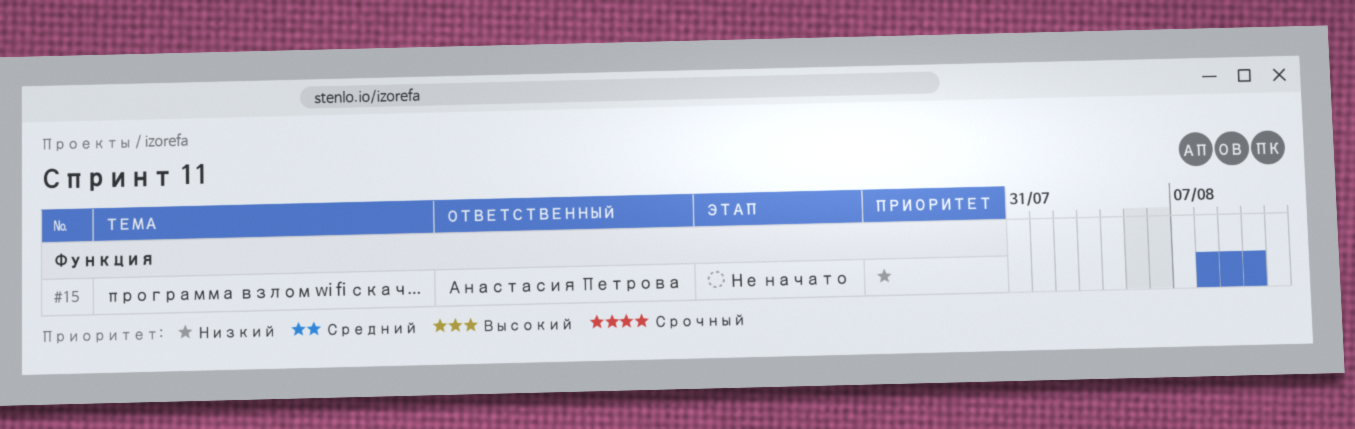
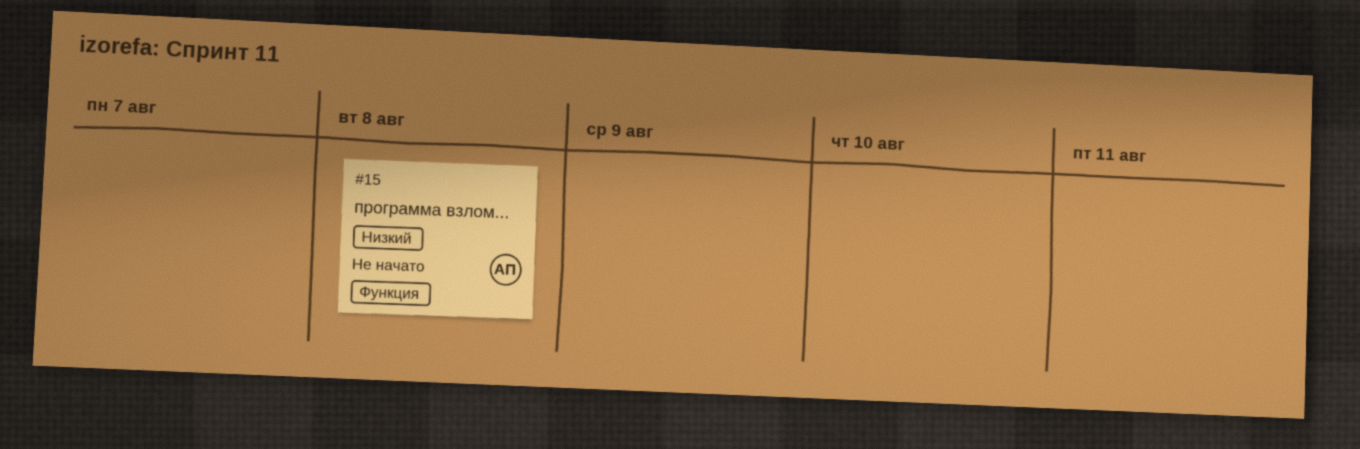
#15, due: Aug 10 -> Aug 8

